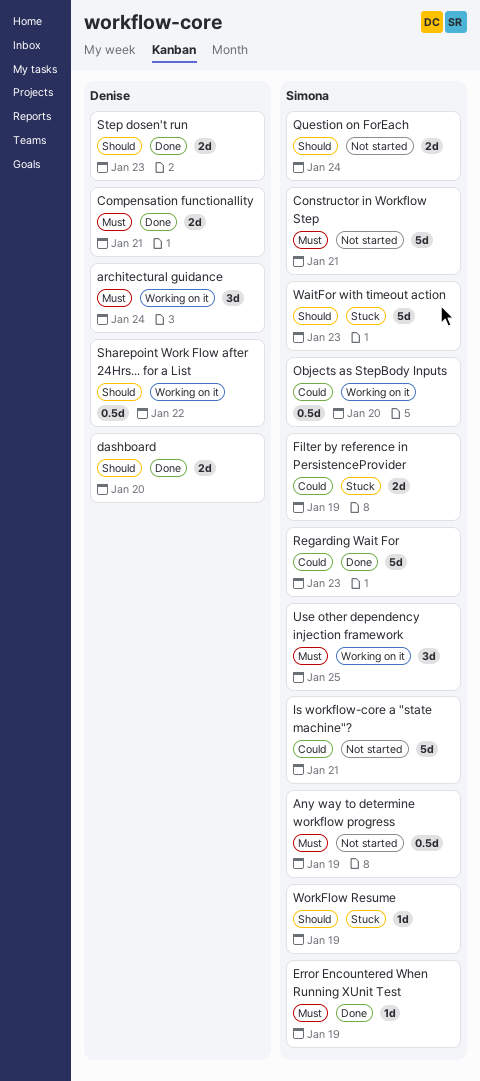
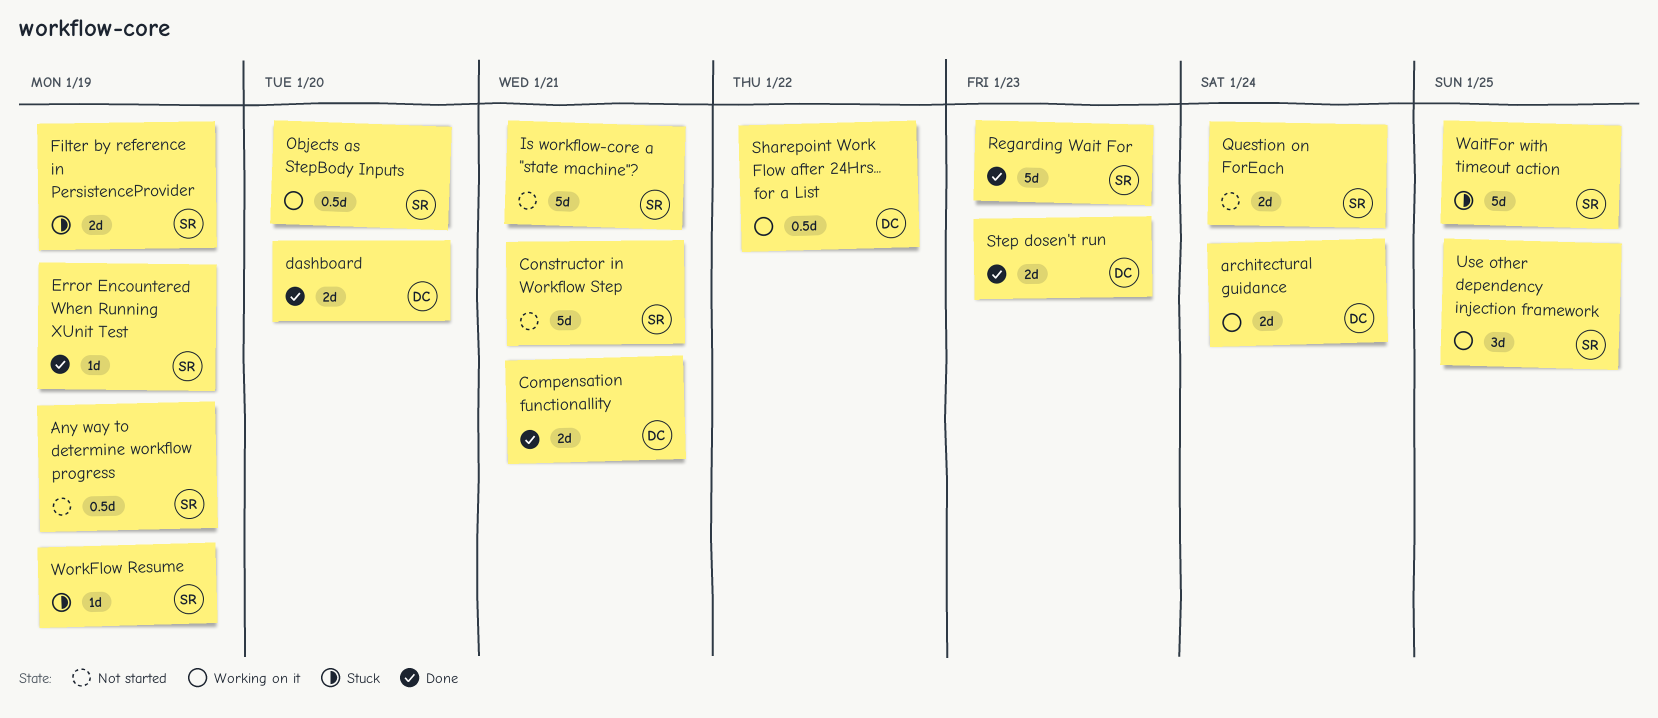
architectural guidance, estimate: 3d -> 2d
WaitFor with timeout action, due: Jan 23 -> Jan 25

